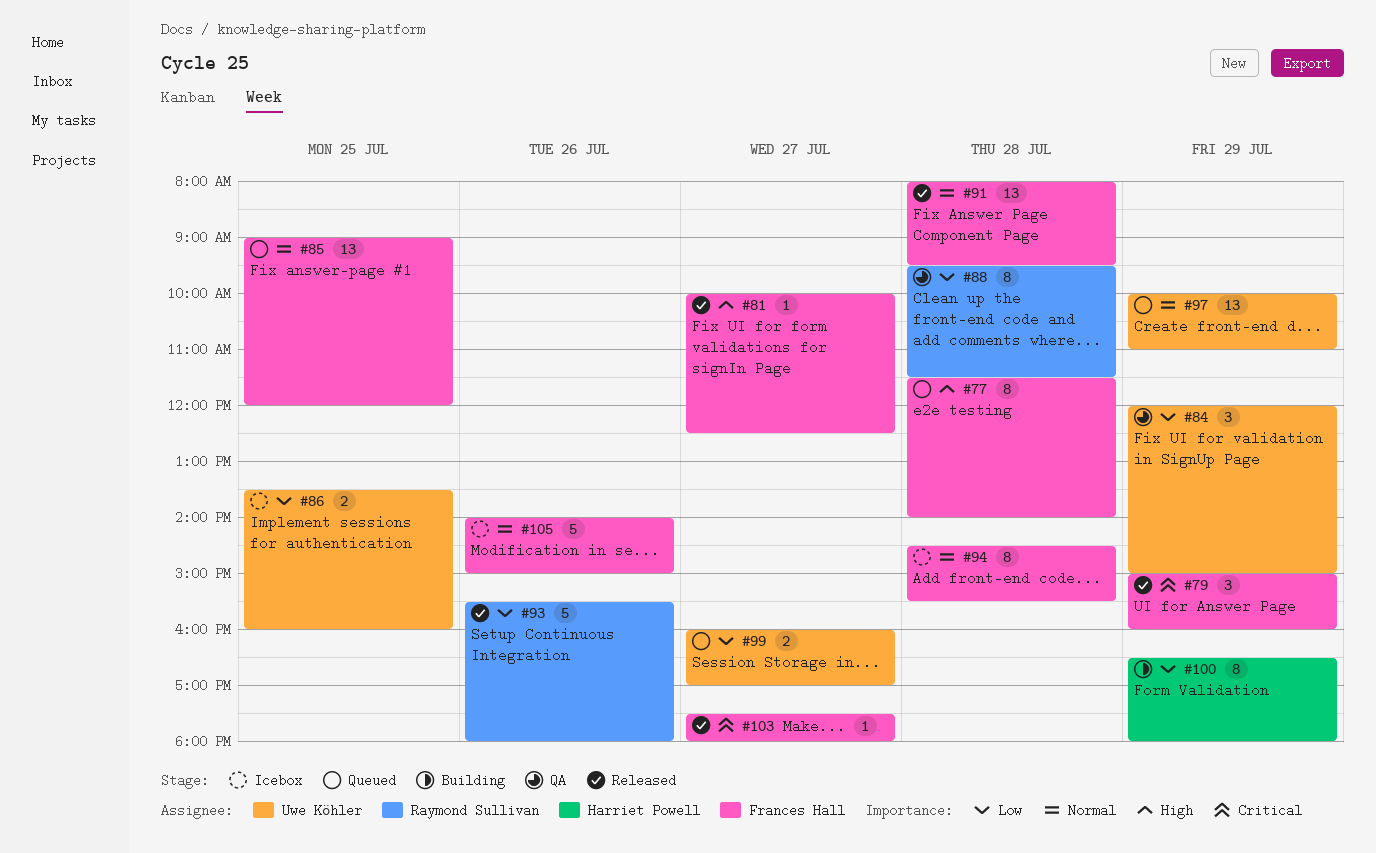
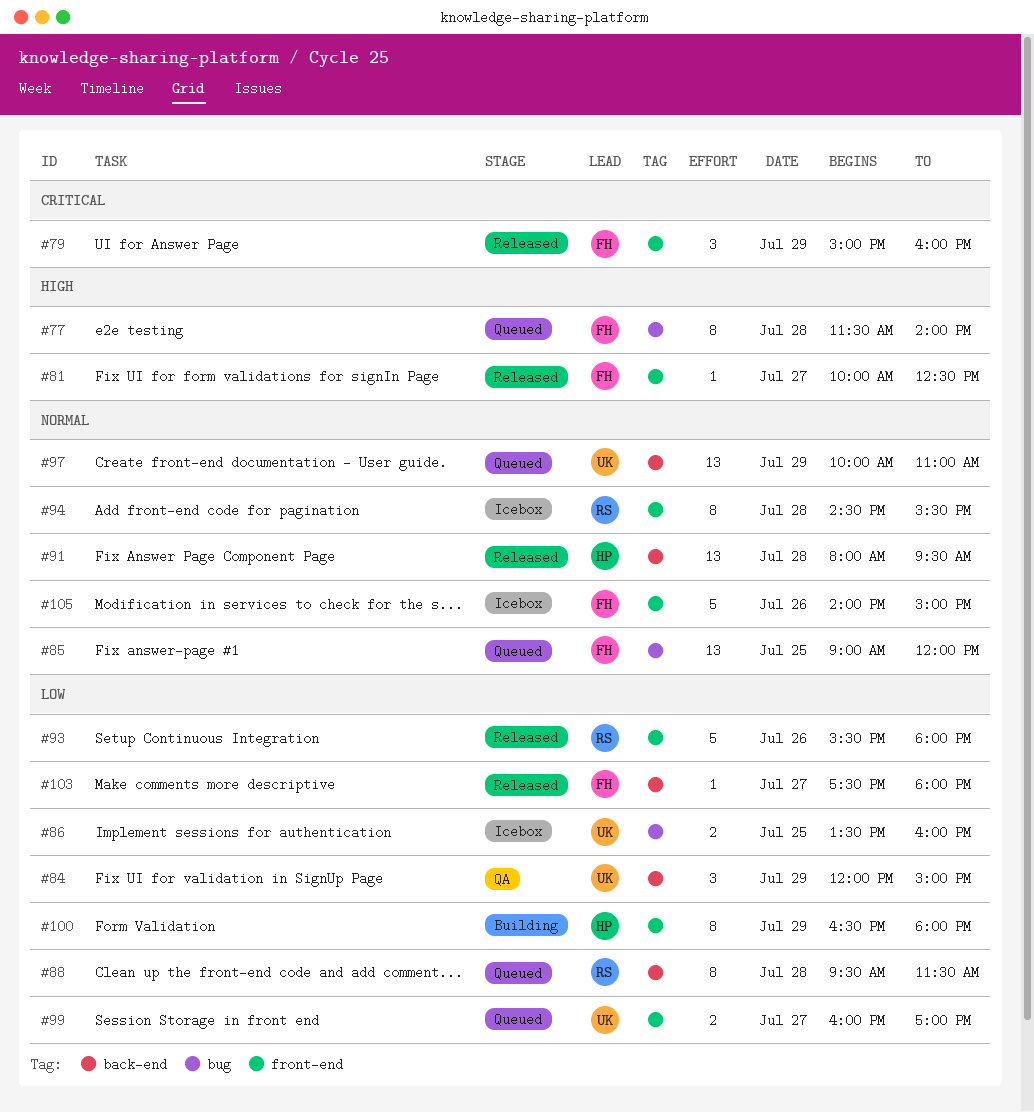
#88, status: QA -> Queued
#91, owner: Frances Hall -> Harriet Powell
#94, owner: Frances Hall -> Raymond Sullivan
#103, priority: Critical -> Low

